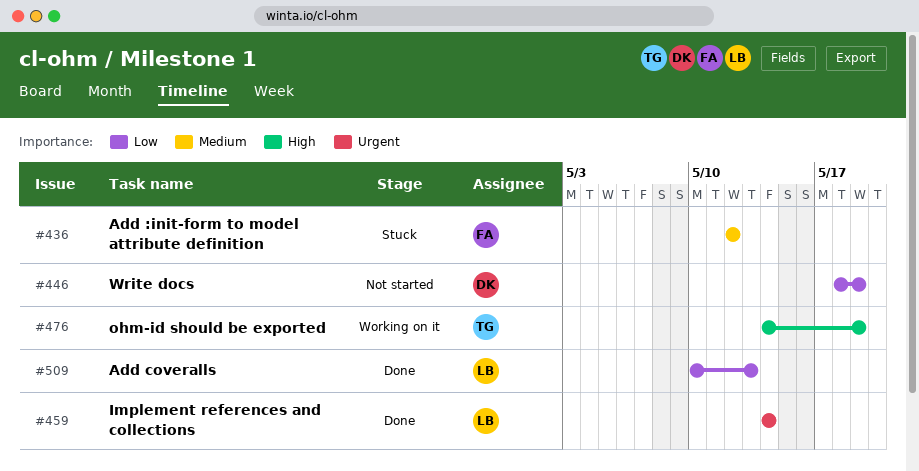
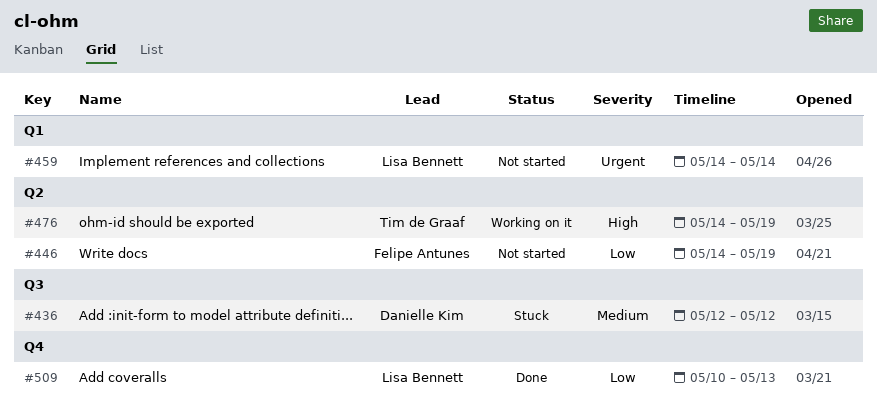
#436, owner: Felipe Antunes -> Danielle Kim
#446, owner: Danielle Kim -> Felipe Antunes
#446, start: May 18 -> May 14
#459, status: Done -> Not started

